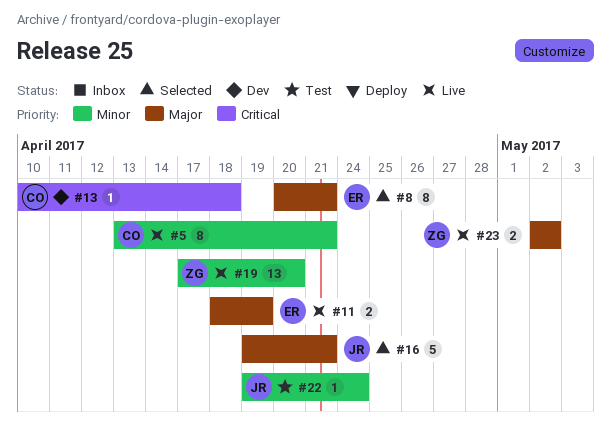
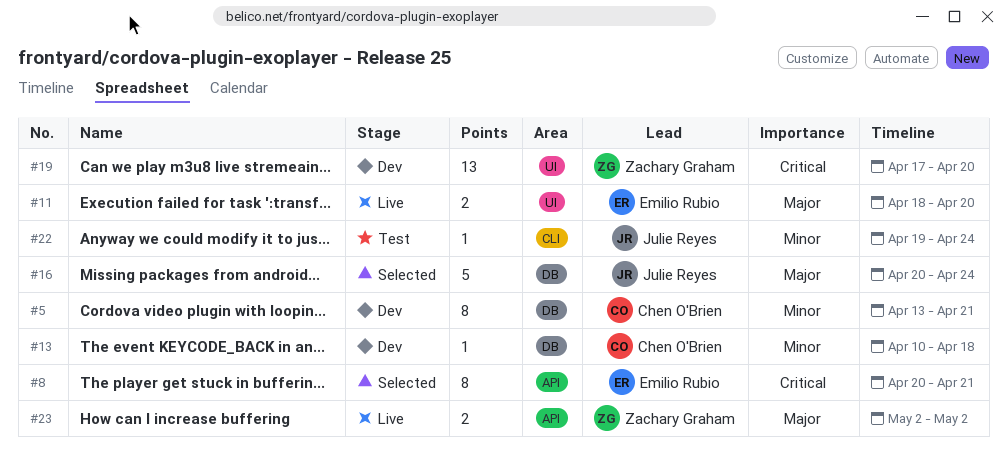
#5, status: Live -> Dev
#8, priority: Major -> Critical
#11, due: Apr 19 -> Apr 20
#13, priority: Critical -> Minor
#16, start: Apr 19 -> Apr 20
#16, due: Apr 21 -> Apr 24
#19, status: Live -> Dev
#19, priority: Minor -> Critical

